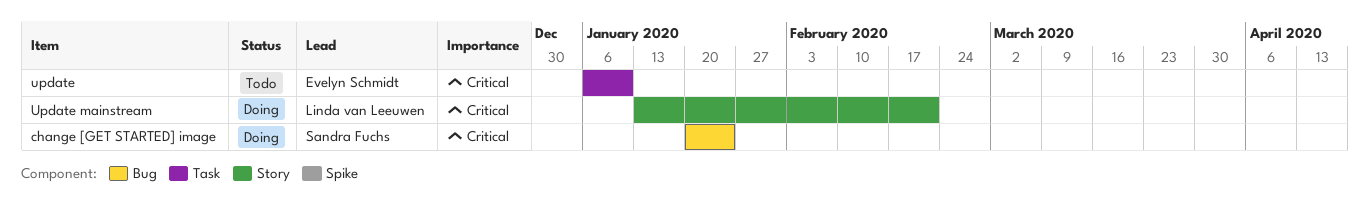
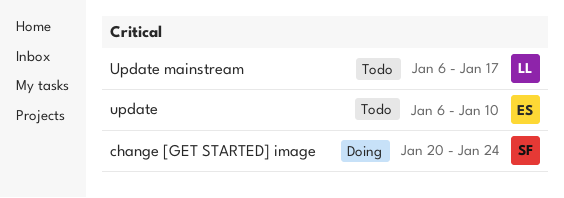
Update mainstream, status: Doing -> Todo
Update mainstream, start: Jan 13 -> Jan 6
Update mainstream, due: Feb 21 -> Jan 17

